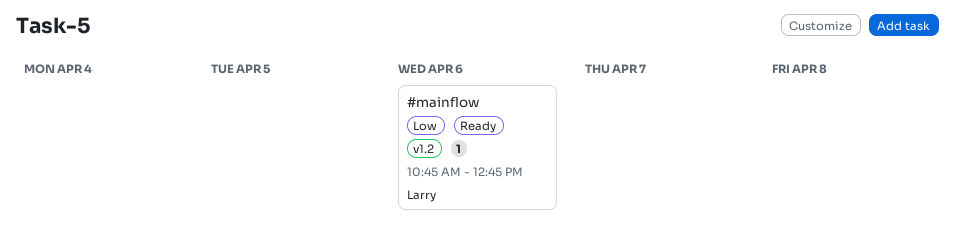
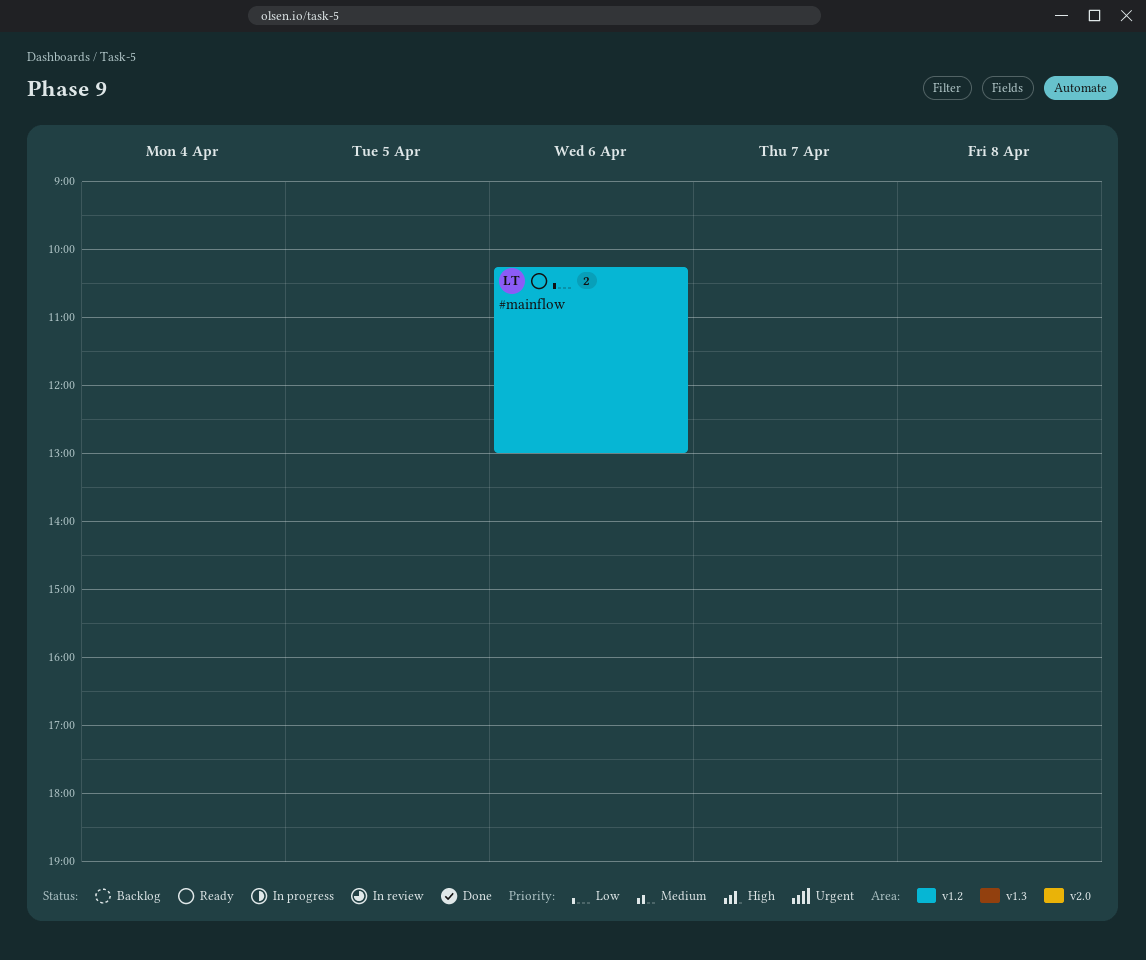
#mainflow, estimate: 1 -> 2
#mainflow, begins: 10:45 -> 10:15
#mainflow, ends: 12:45 -> 13:00

